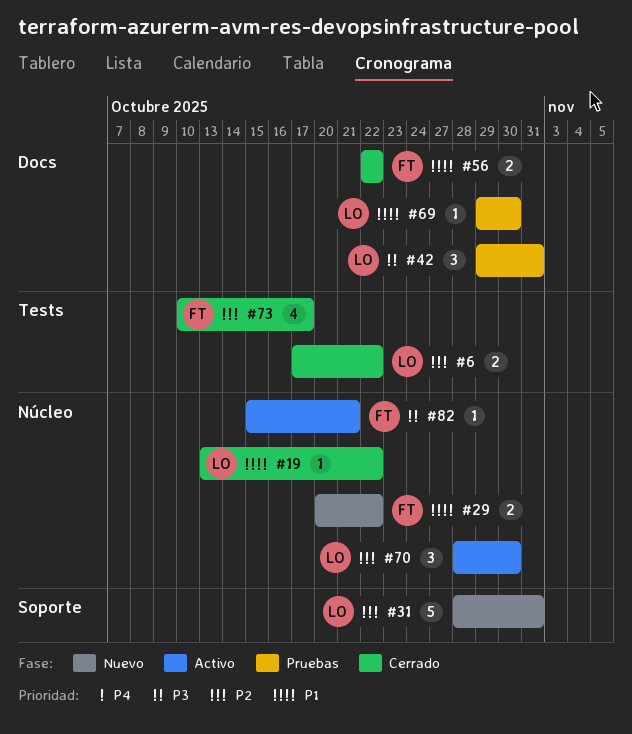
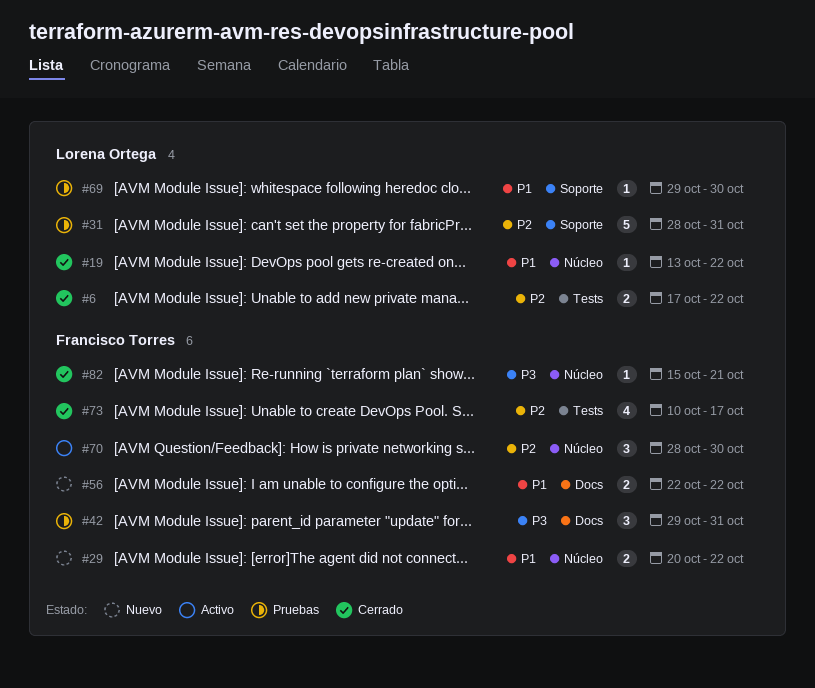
#31, status: Nuevo -> Pruebas
#42, owner: Lorena Ortega -> Francisco Torres
#56, status: Cerrado -> Nuevo
#69, label: Docs -> Soporte
#70, owner: Lorena Ortega -> Francisco Torres
#82, status: Activo -> Cerrado

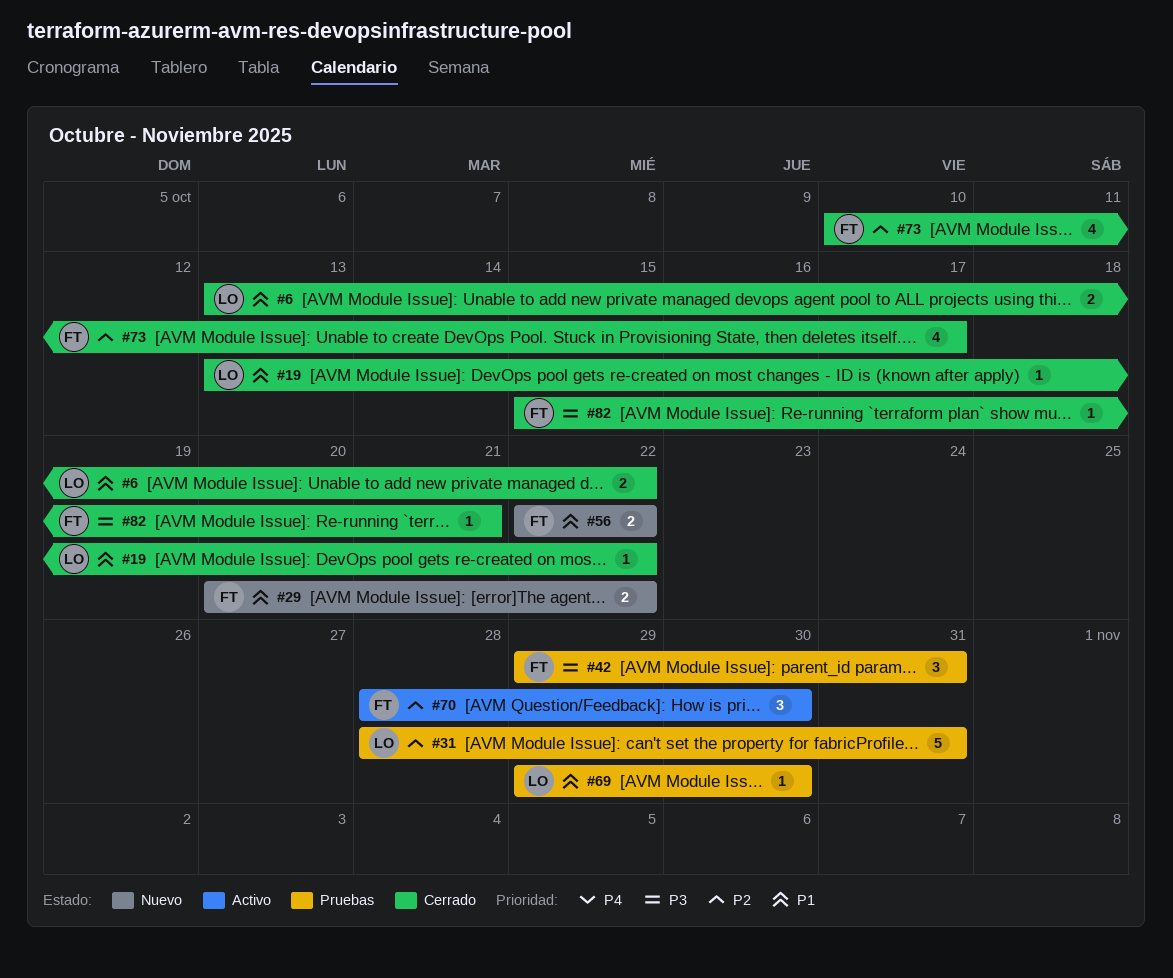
#6, priority: P2 -> P1
#6, start: Oct 17 -> Oct 13

